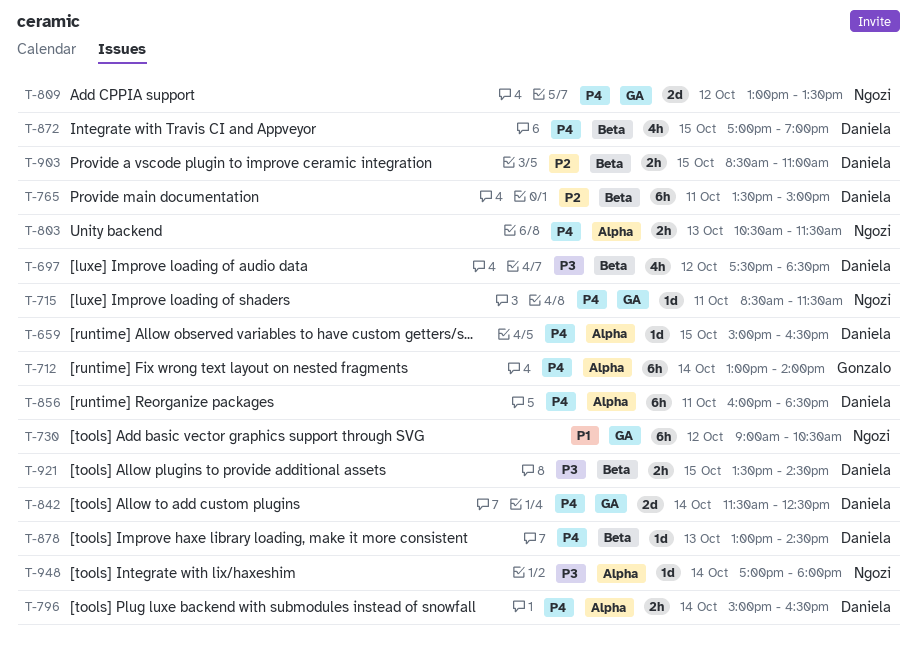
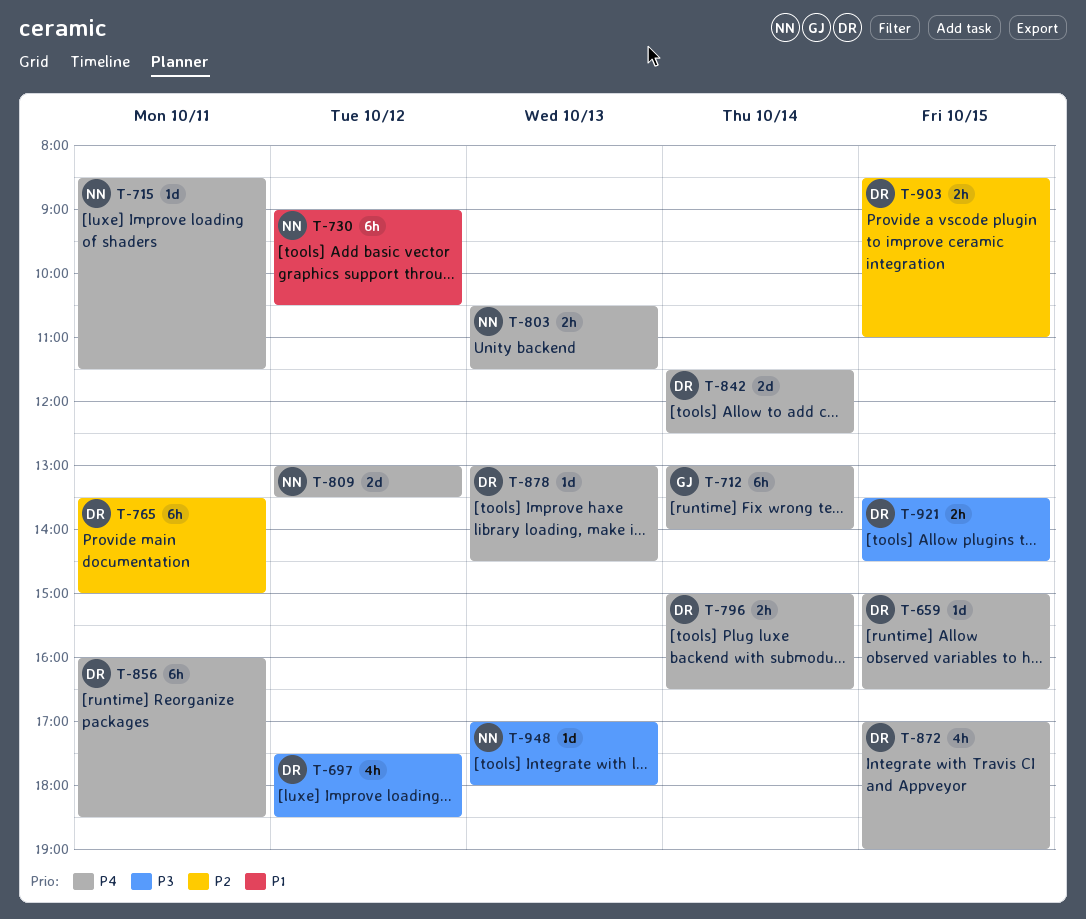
T-948, day: Oct 14 -> Oct 13

